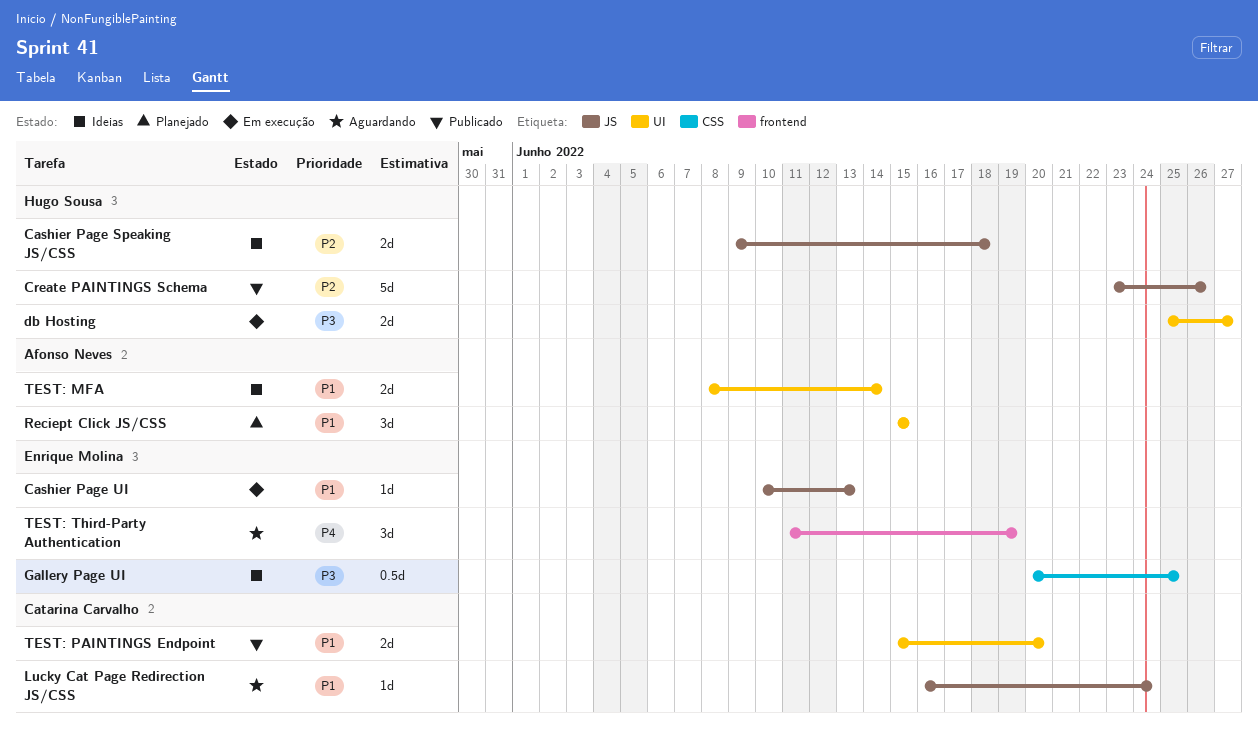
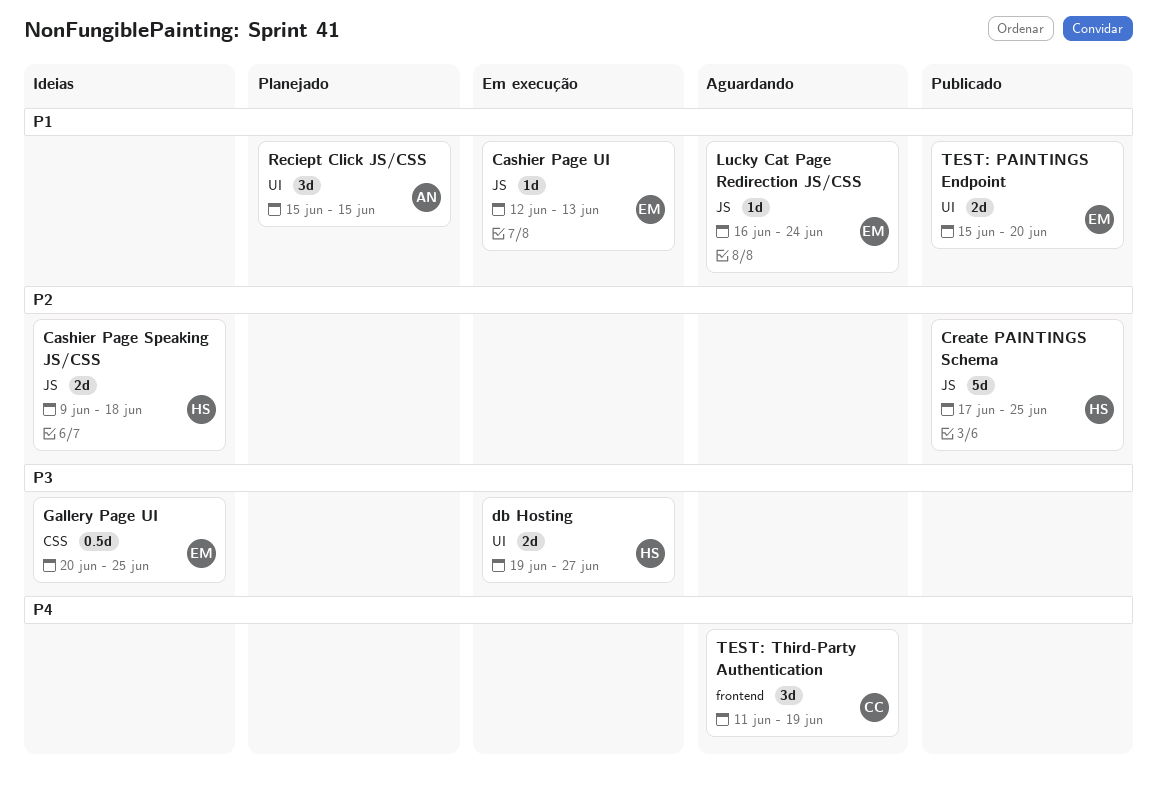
Cashier Page UI, start: Jun 10 -> Jun 12
Create PAINTINGS Schema, start: Jun 23 -> Jun 17
Create PAINTINGS Schema, due: Jun 26 -> Jun 25
db Hosting, start: Jun 25 -> Jun 19
Lucky Cat Page Redirection JS/CSS, owner: Catarina Carvalho -> Enrique Molina
TEST: MFA: present -> none
TEST: PAINTINGS Endpoint, owner: Catarina Carvalho -> Enrique Molina
TEST: Third-Party Authentication, owner: Enrique Molina -> Catarina Carvalho

